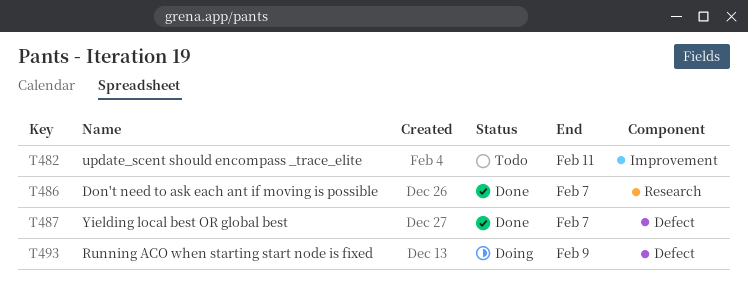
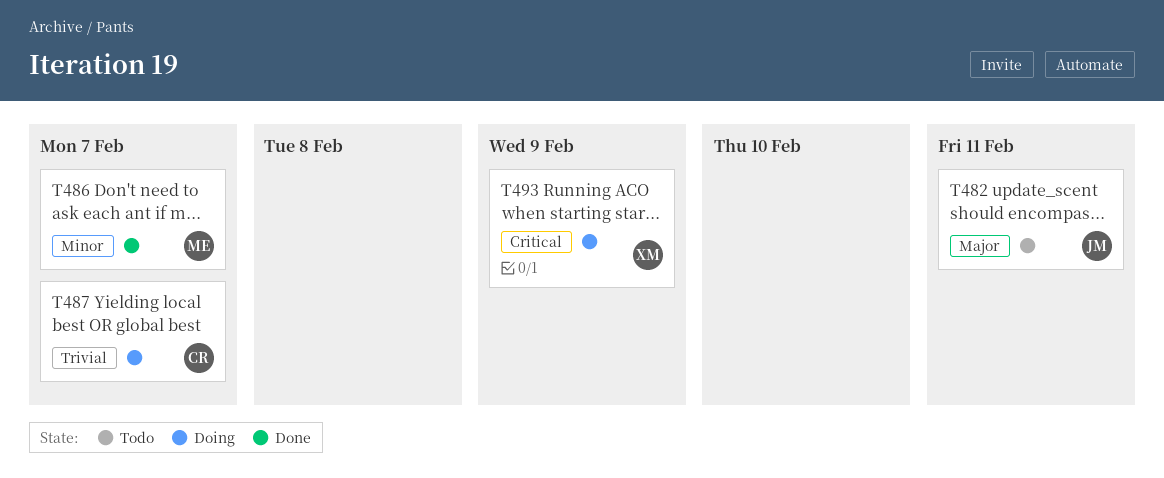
T487, status: Done -> Doing

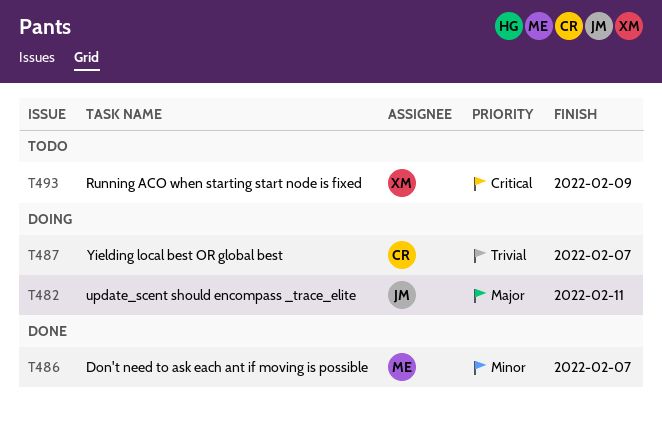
T482, status: Todo -> Doing
T493, status: Doing -> Todo

